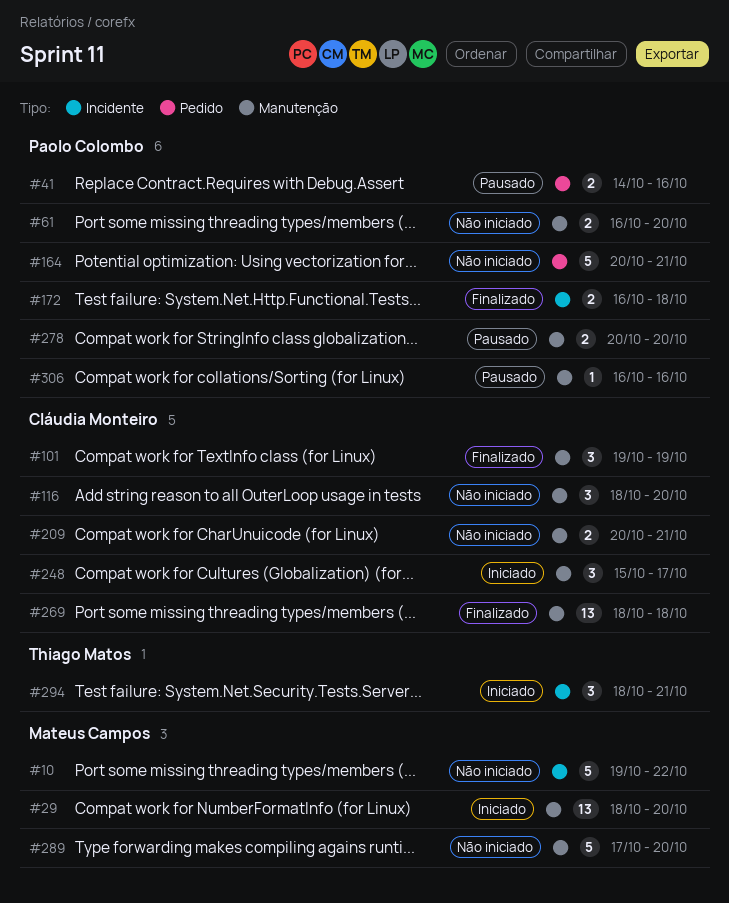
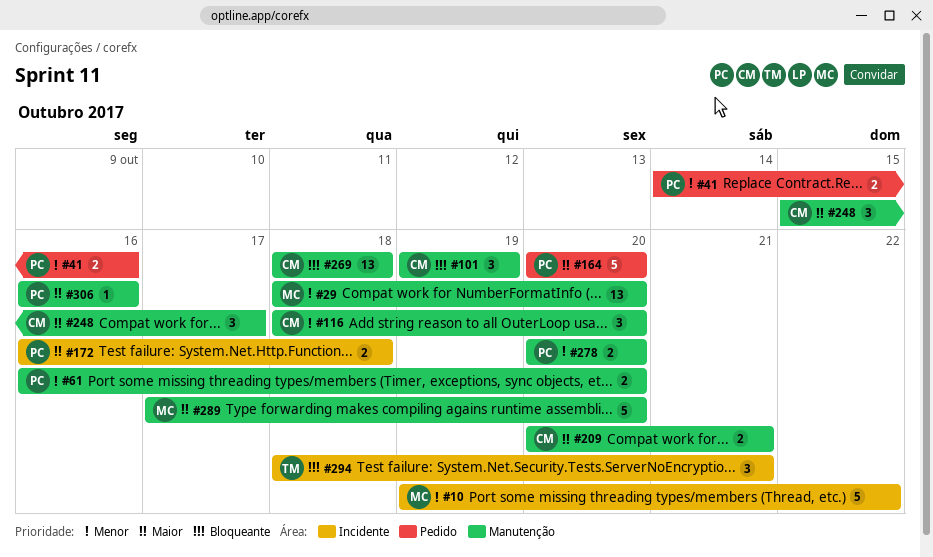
#164, due: Oct 21 -> Oct 20

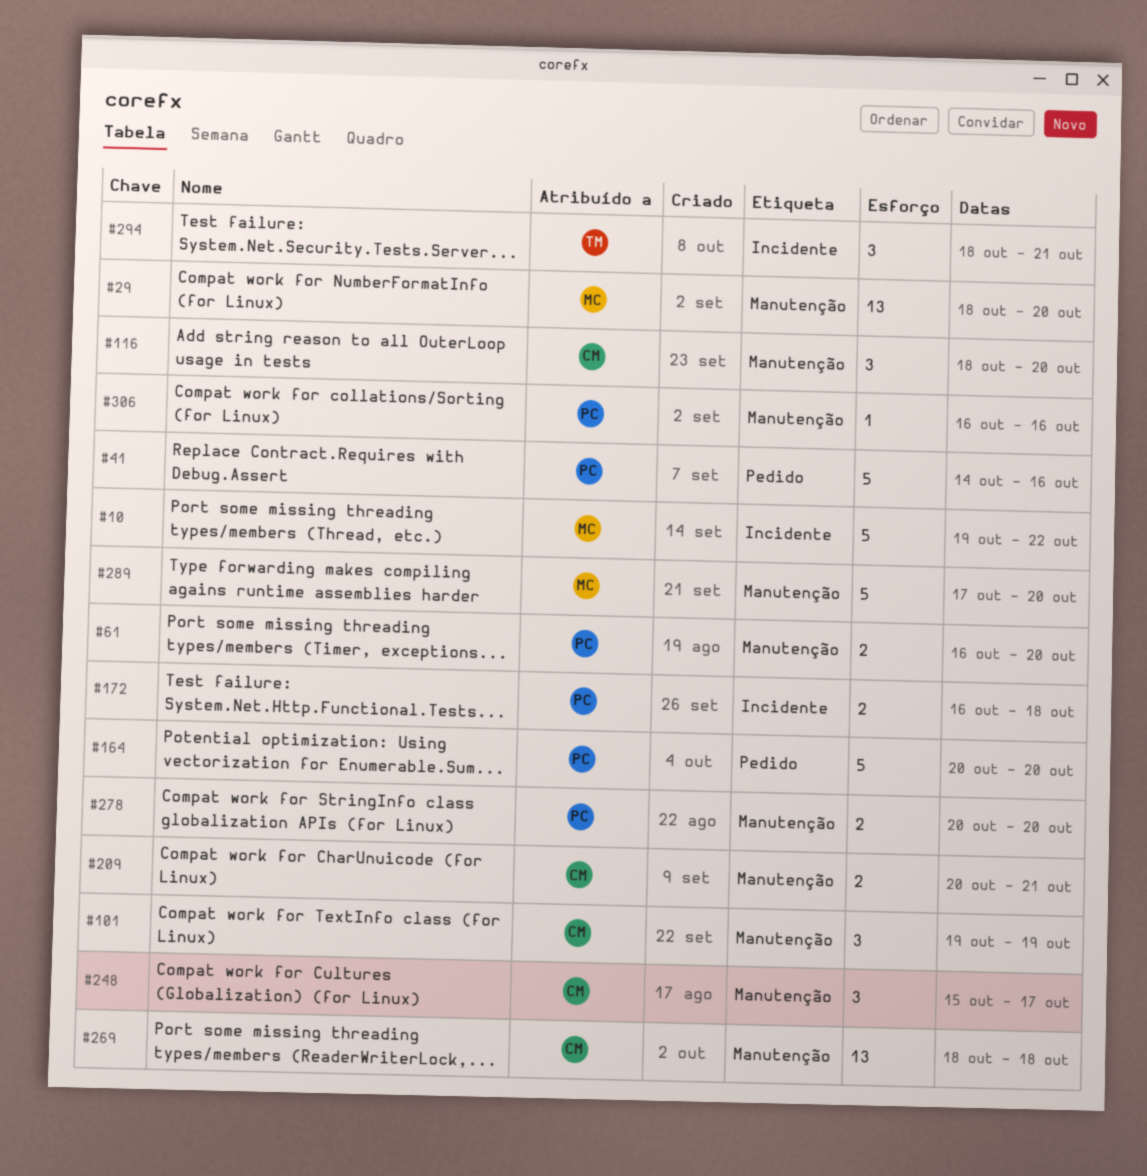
#41, estimate: 2 -> 5

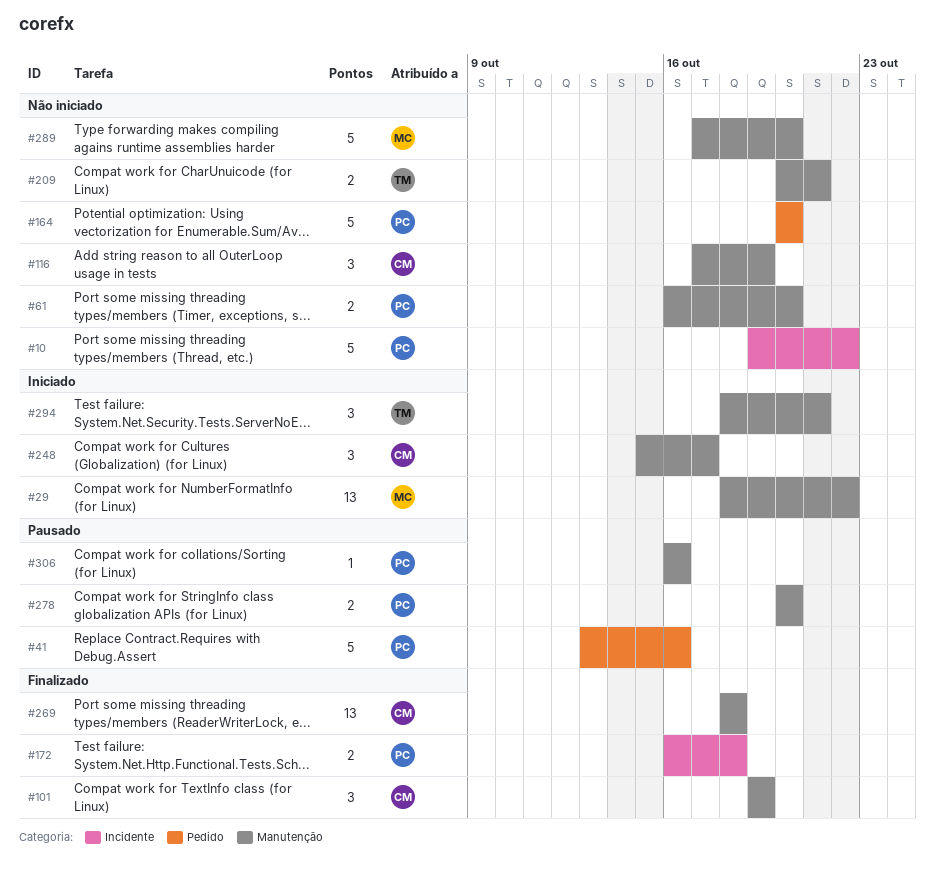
#10, owner: MC -> PC
#29, due: Oct 20 -> Oct 22
#41, start: Oct 14 -> Oct 13
#116, start: Oct 18 -> Oct 17
#116, due: Oct 20 -> Oct 19
#209, owner: CM -> TM
#294, label: Incidente -> Manutenção

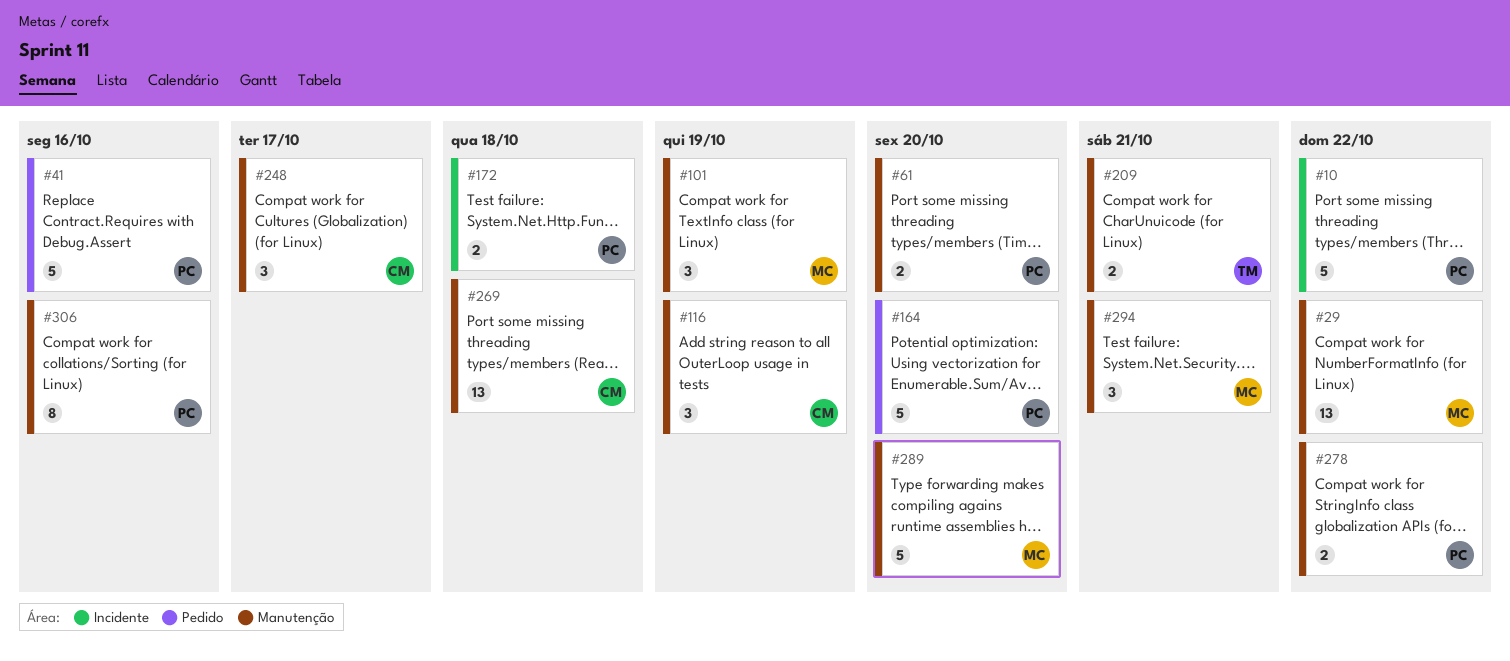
#101, owner: CM -> MC
#278, due: Oct 20 -> Oct 22
#294, owner: TM -> MC
#306, estimate: 1 -> 8

